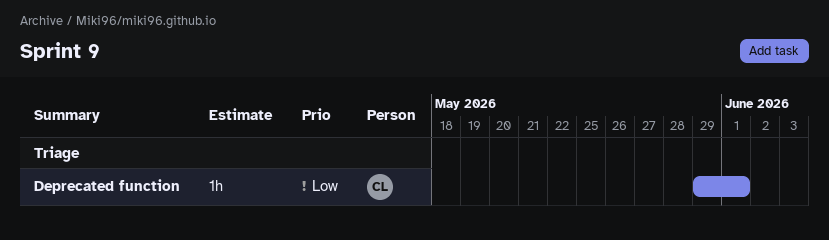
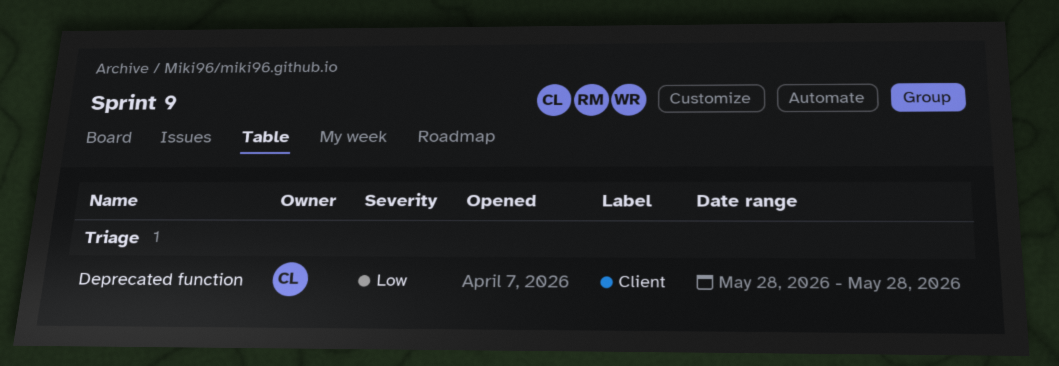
Deprecated function, start: May 29 -> May 28
Deprecated function, due: Jun 1 -> May 28

